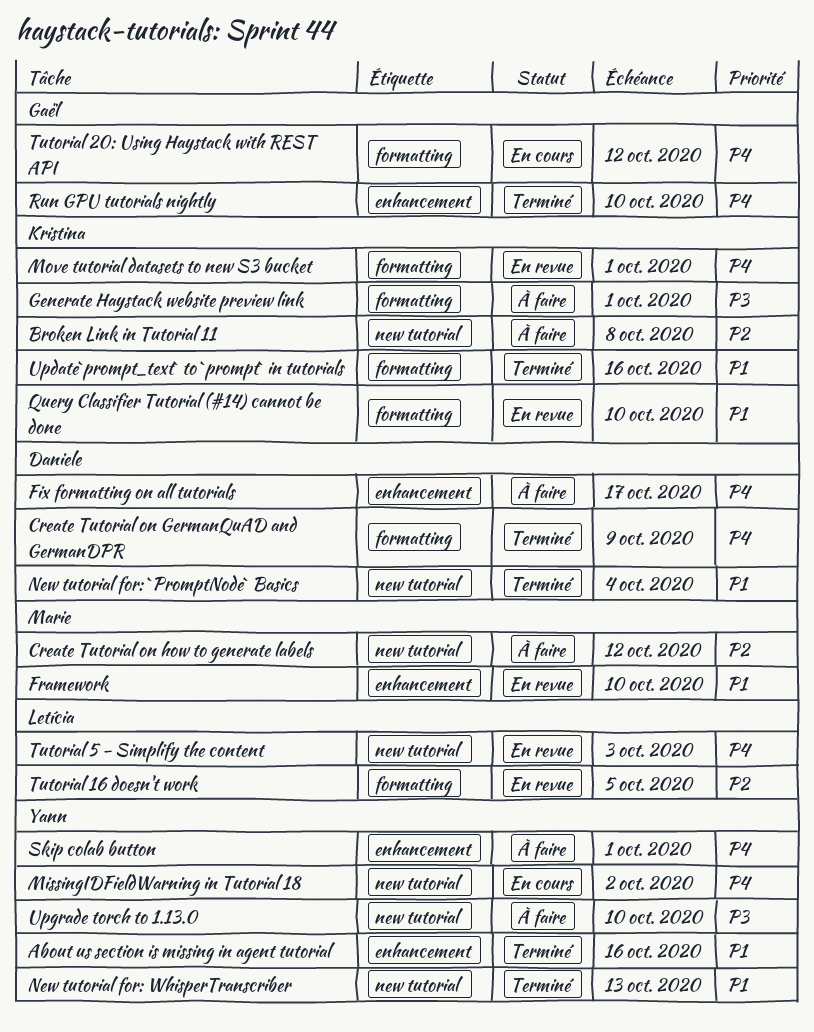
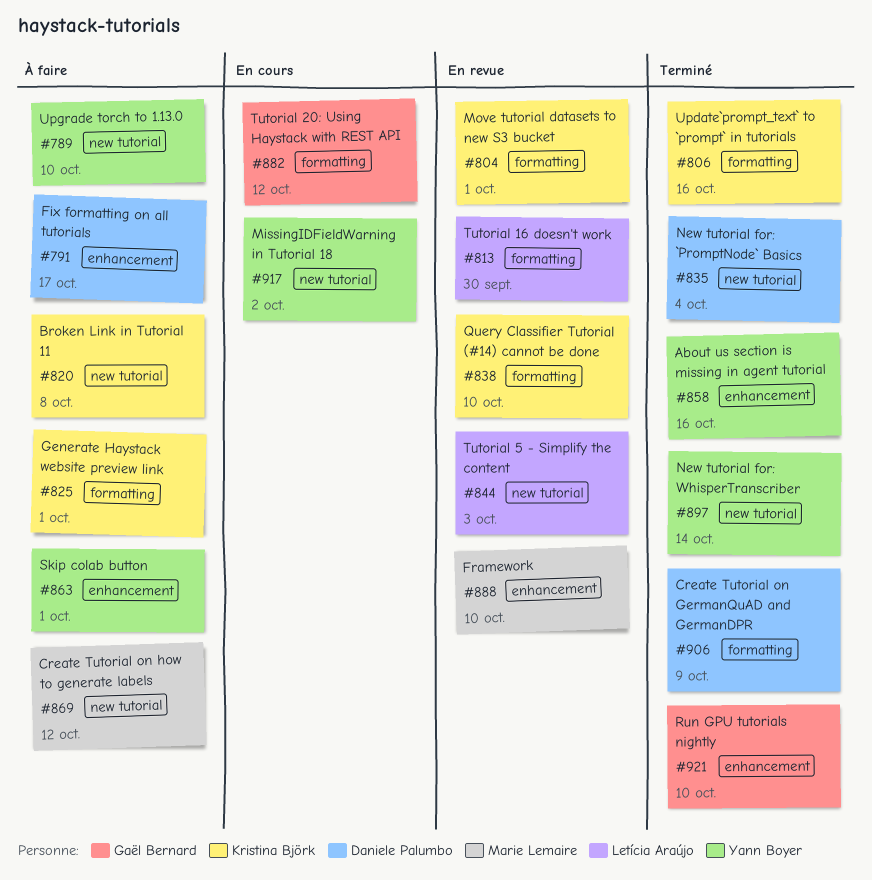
New tutorial for: WhisperTranscriber, due: Oct 13 -> Oct 14
Tutorial 16 doesn't work, due: Oct 5 -> Sep 30

